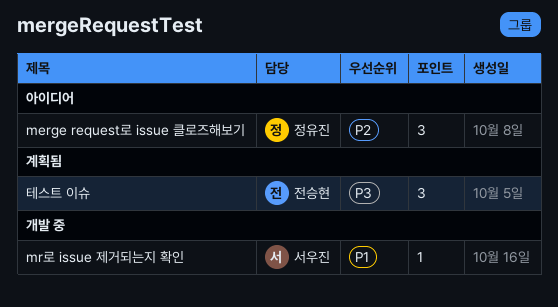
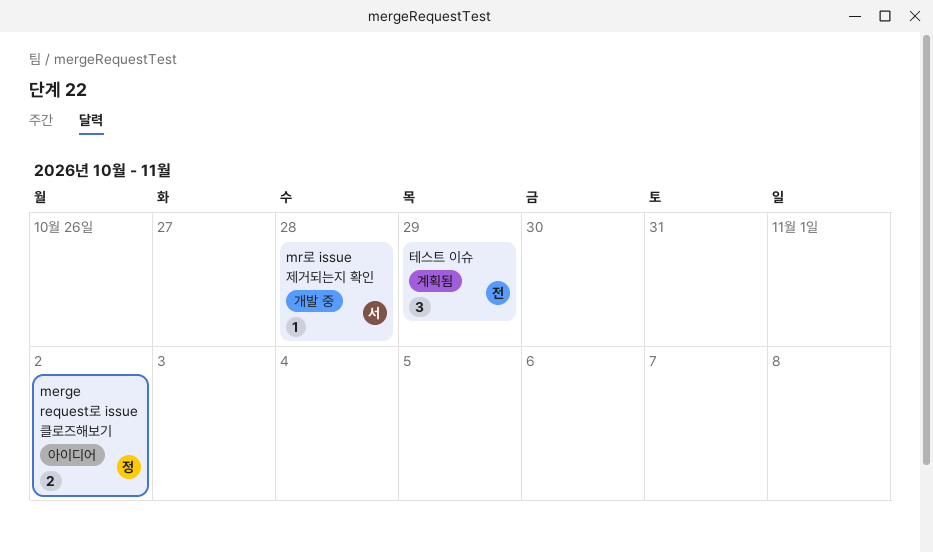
merge request로 issue 클로즈해보기, estimate: 3 -> 2

